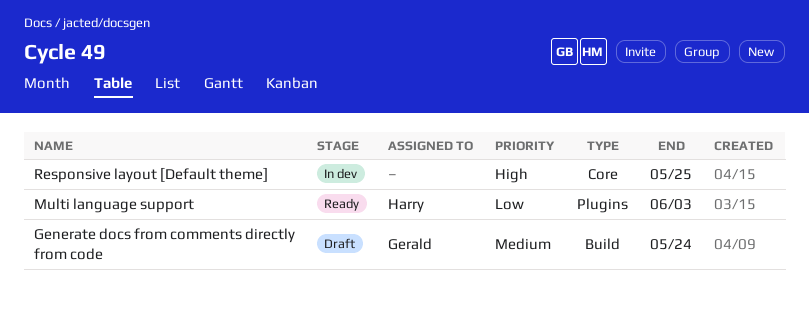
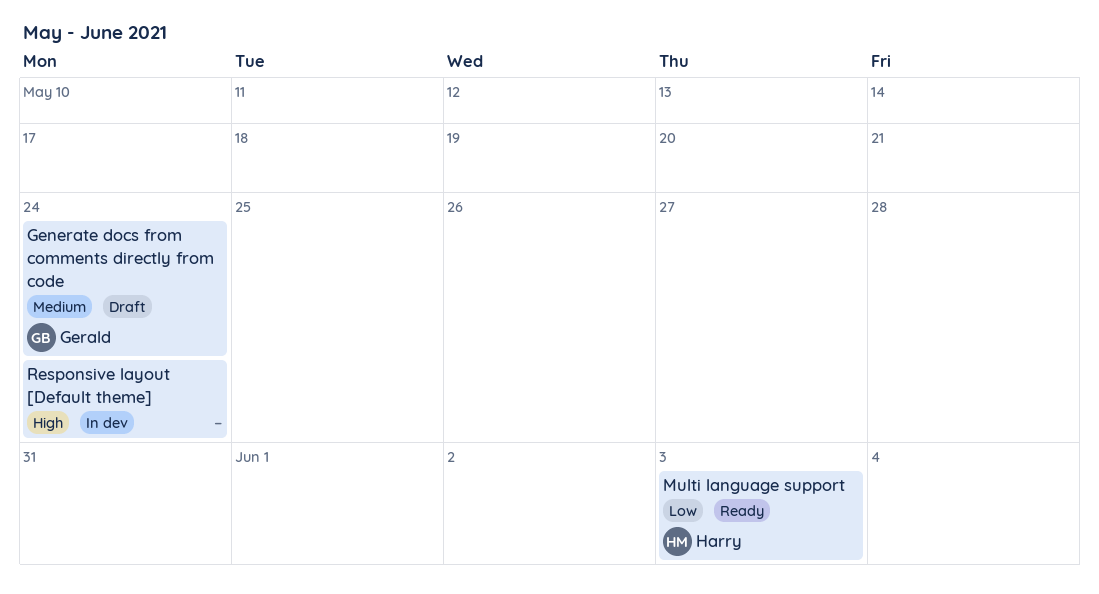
Responsive layout [Default theme], due: May 25 -> May 24

